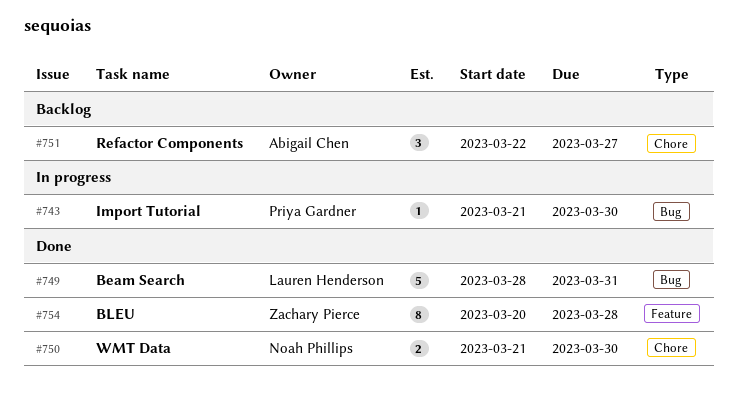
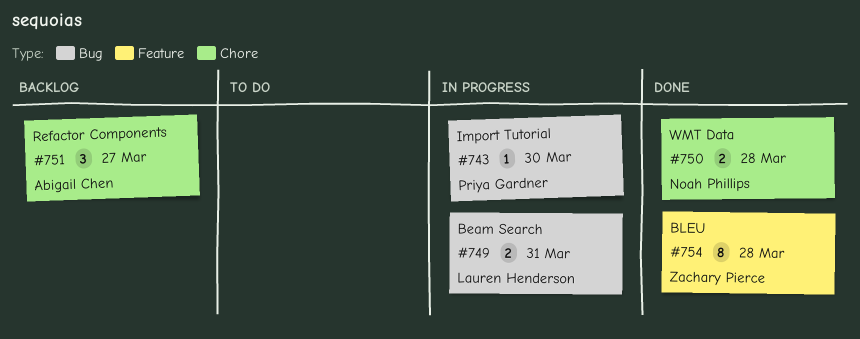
#749, status: Done -> In progress
#749, estimate: 5 -> 2
#750, due: Mar 30 -> Mar 28

